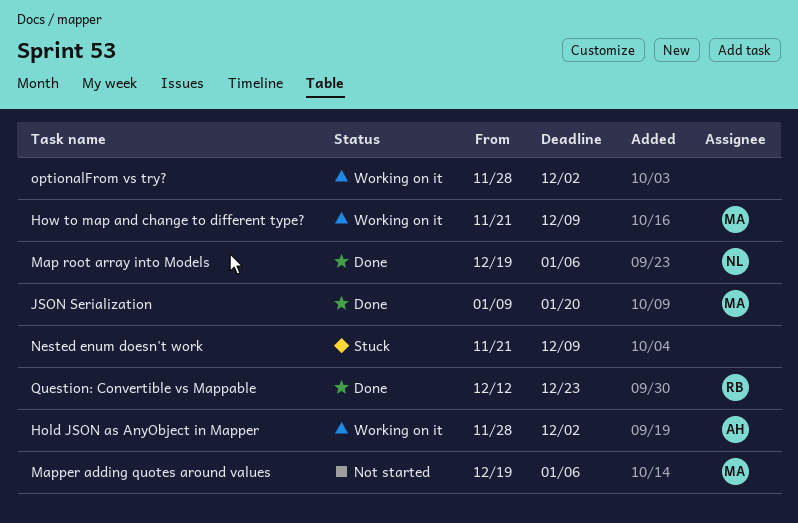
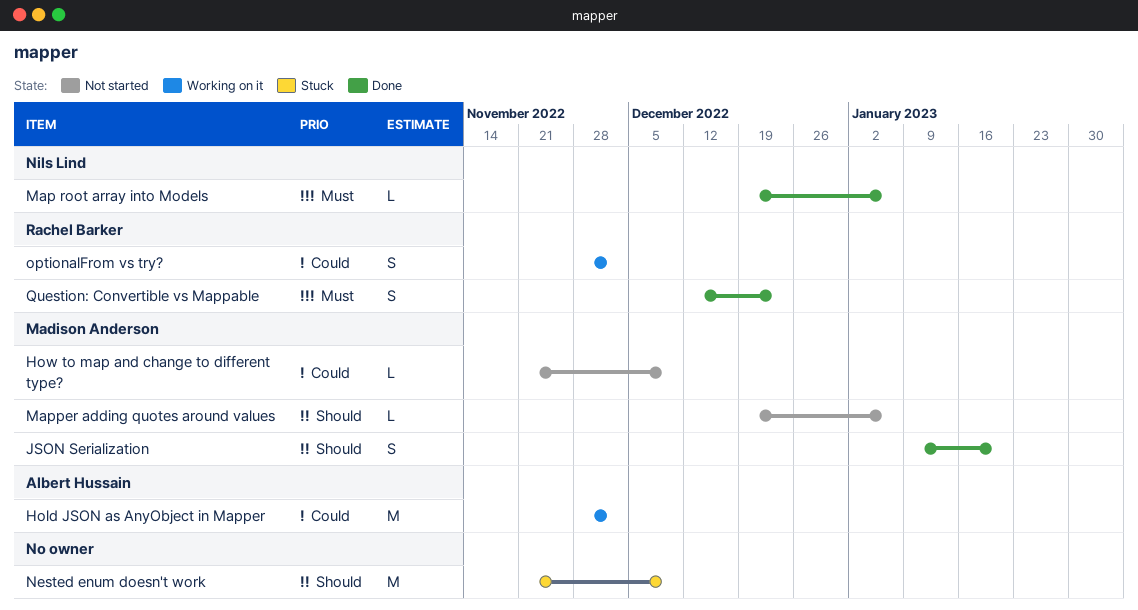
How to map and change to different type?, status: Working on it -> Not started
optionalFrom vs try?, owner: none -> Rachel Barker

